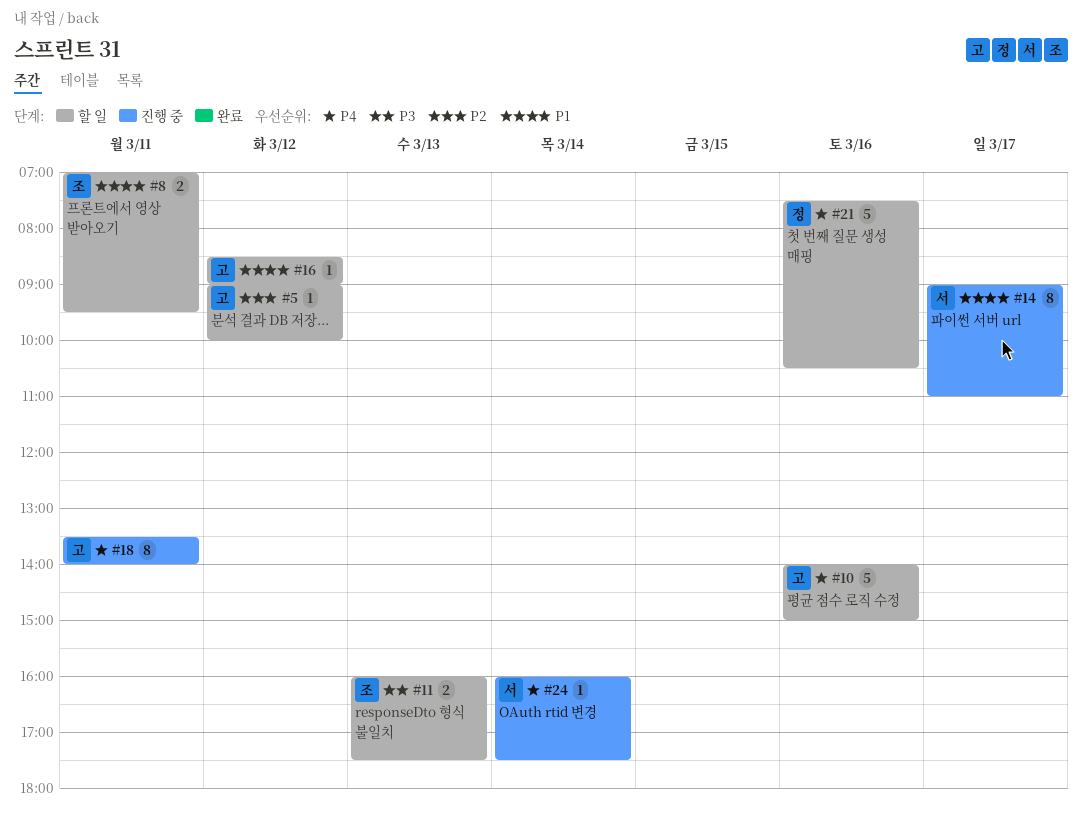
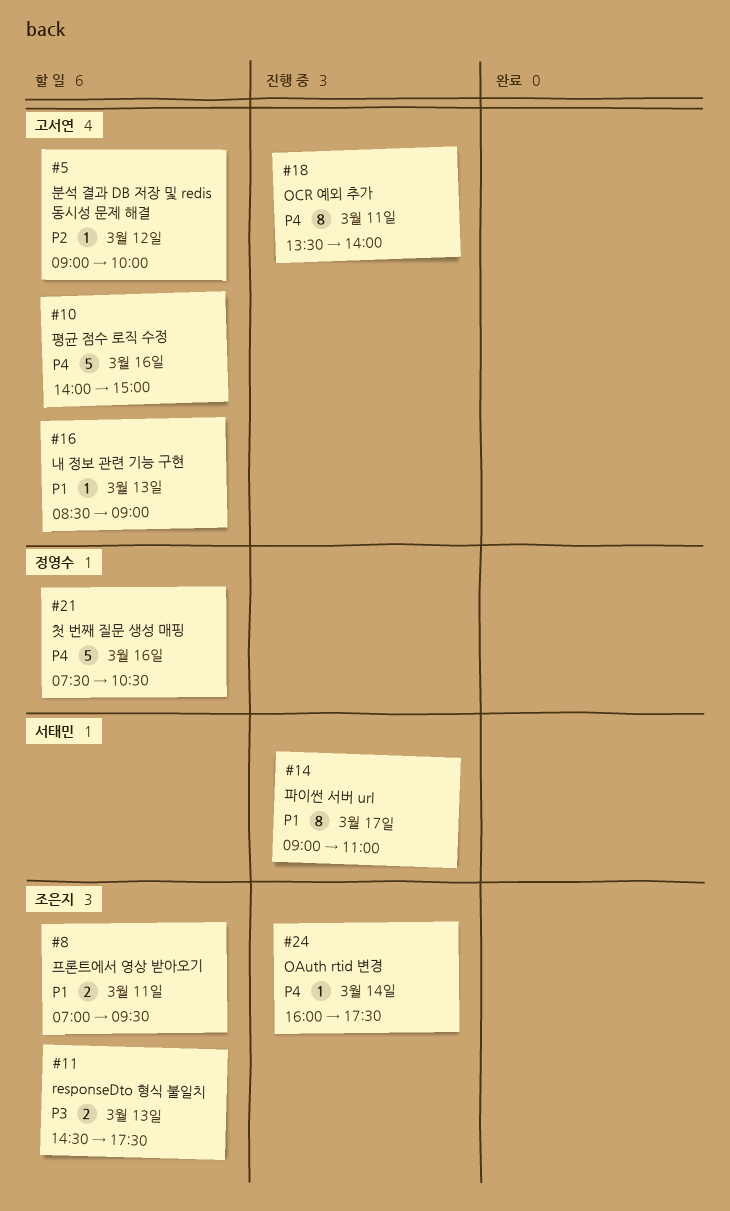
#11, begins: 16:00 -> 14:30
#16, day: Mar 12 -> Mar 13
#24, owner: 서태민 -> 조은지

